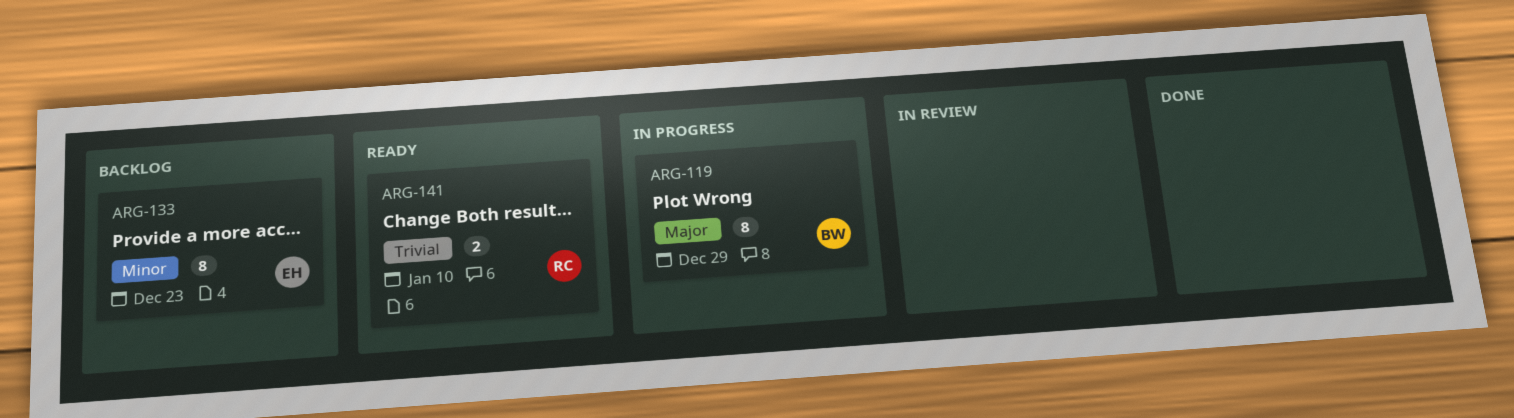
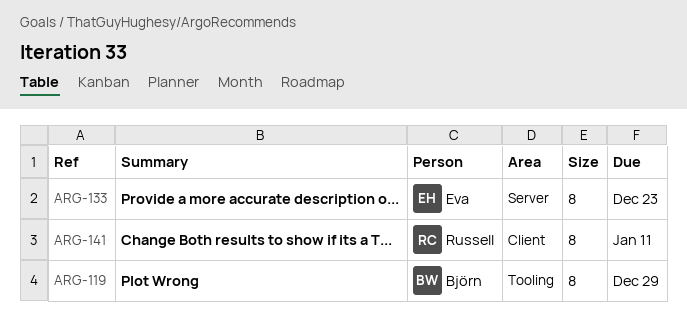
ARG-141, estimate: 2 -> 8
ARG-141, due: Jan 10 -> Jan 11

